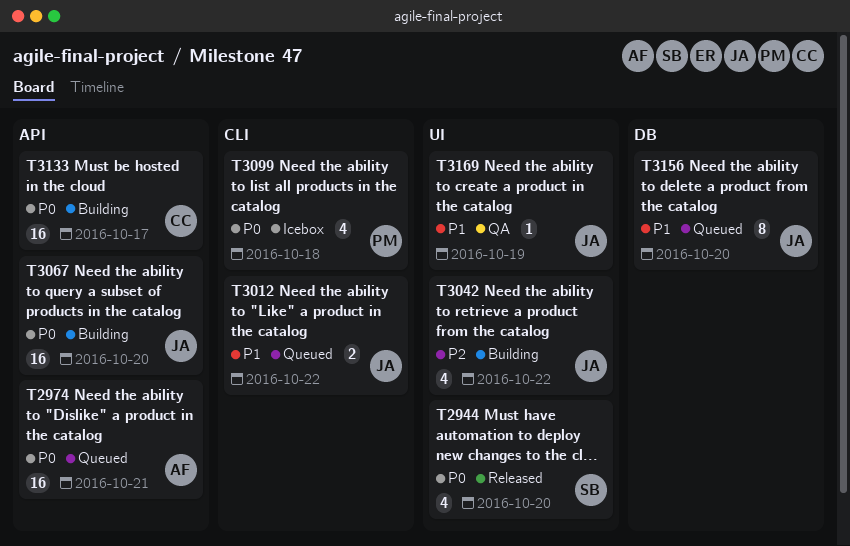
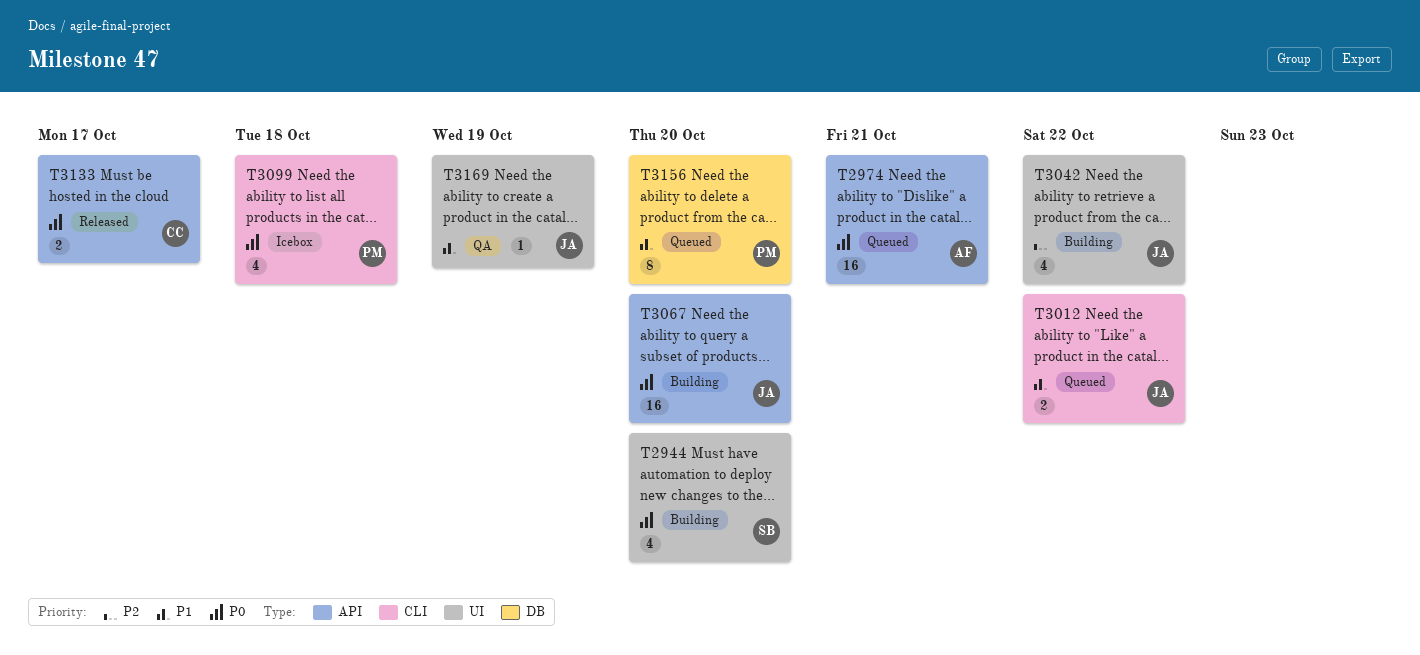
T2944, status: Released -> Building
T3133, status: Building -> Released
T3133, estimate: 16 -> 2
T3156, owner: JA -> PM

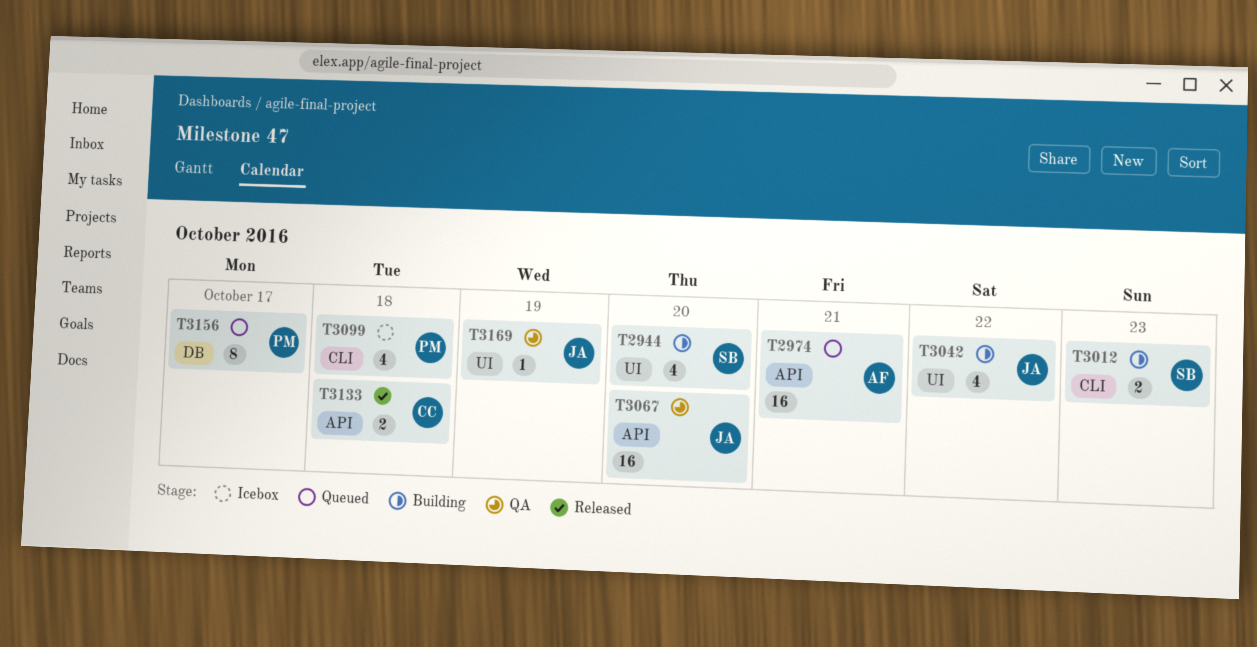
T3012, status: Queued -> Building
T3012, owner: JA -> SB
T3012, due: Oct 22 -> Oct 23
T3067, status: Building -> QA
T3133, due: Oct 17 -> Oct 18
T3156, due: Oct 20 -> Oct 17

